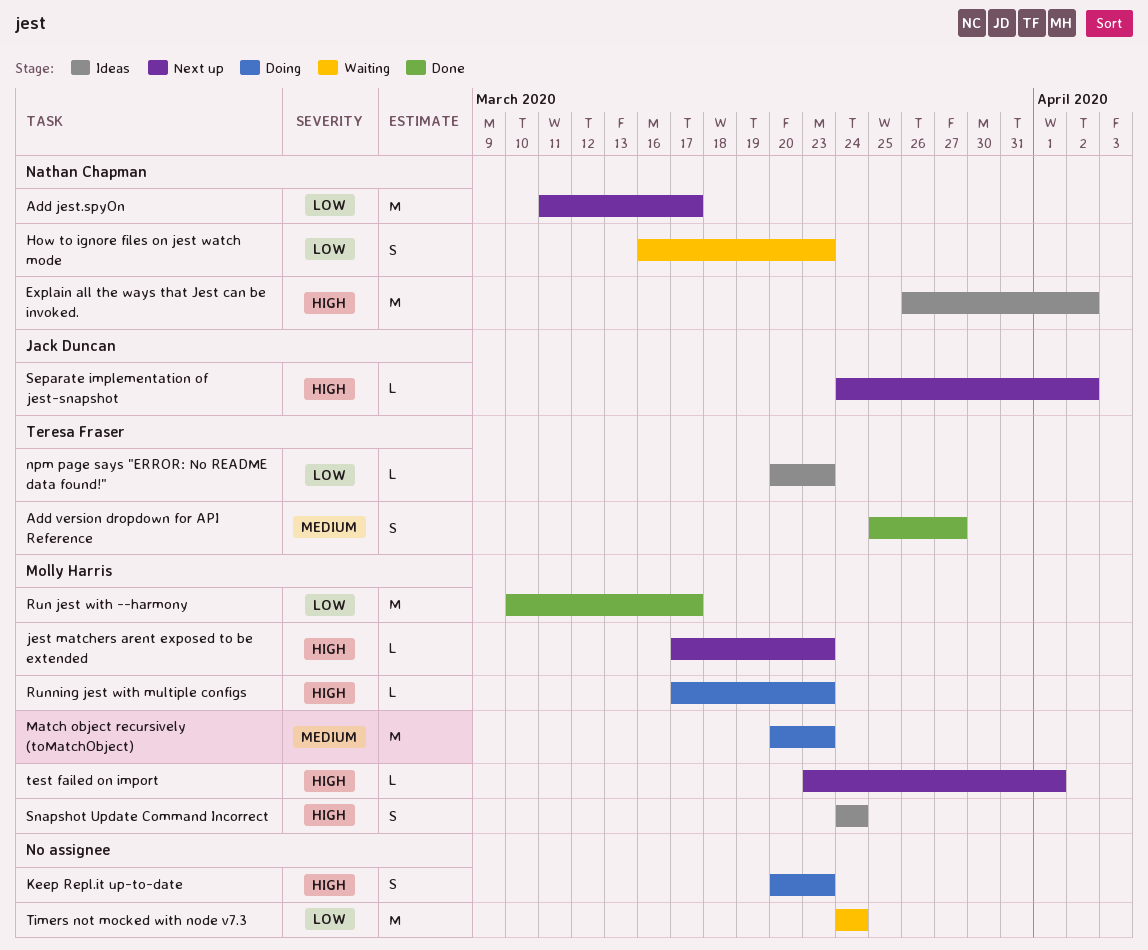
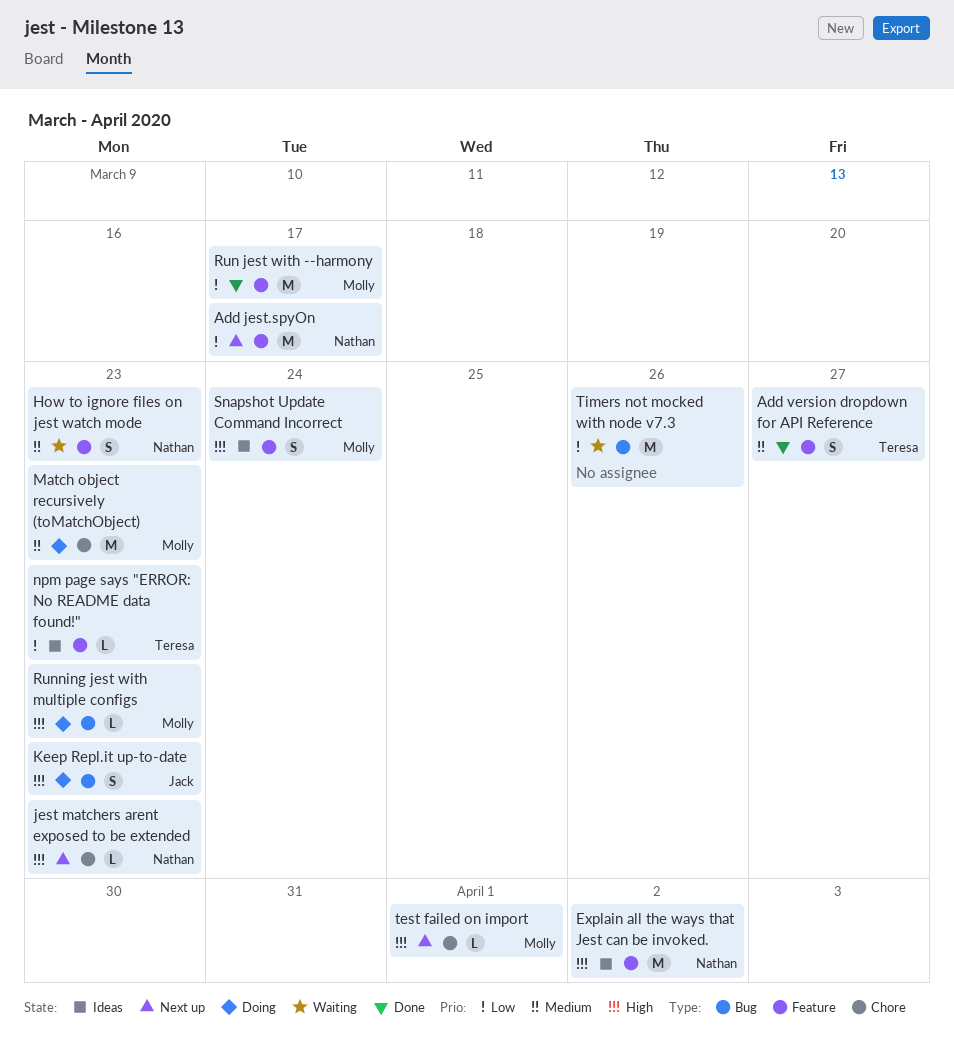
How to ignore files on jest watch mode, priority: Low -> Medium
jest matchers arent exposed to be extended, owner: Molly Harris -> Nathan Chapman
Keep Repl.it up-to-date, owner: none -> Jack Duncan
Separate implementation of jest-snapshot: present -> none
Timers not mocked with node v7.3, due: Mar 24 -> Mar 26

